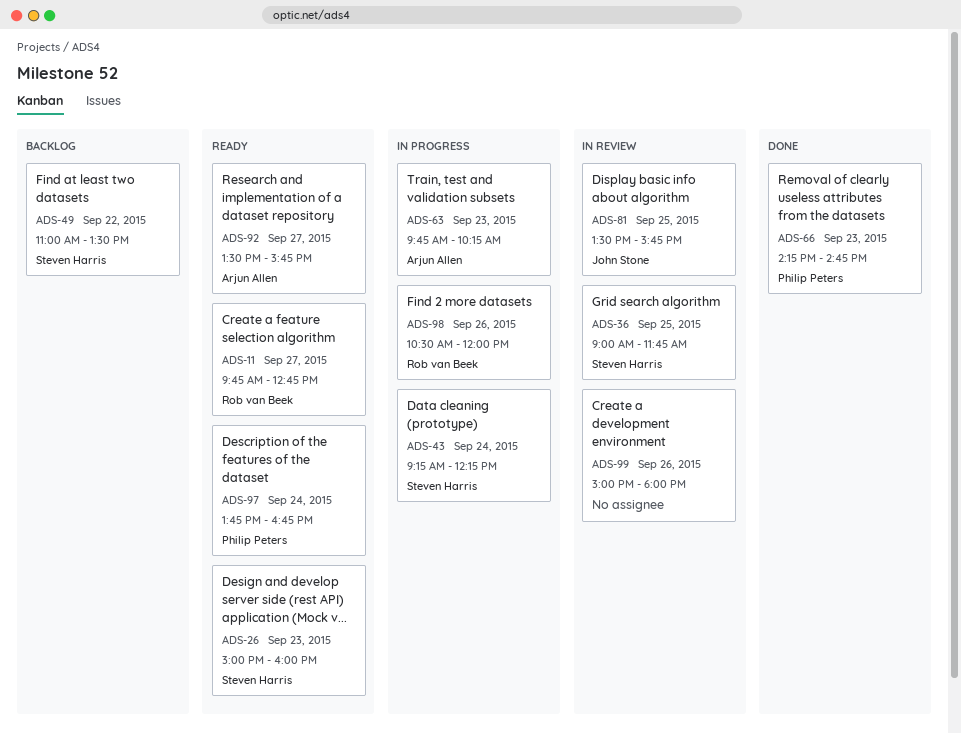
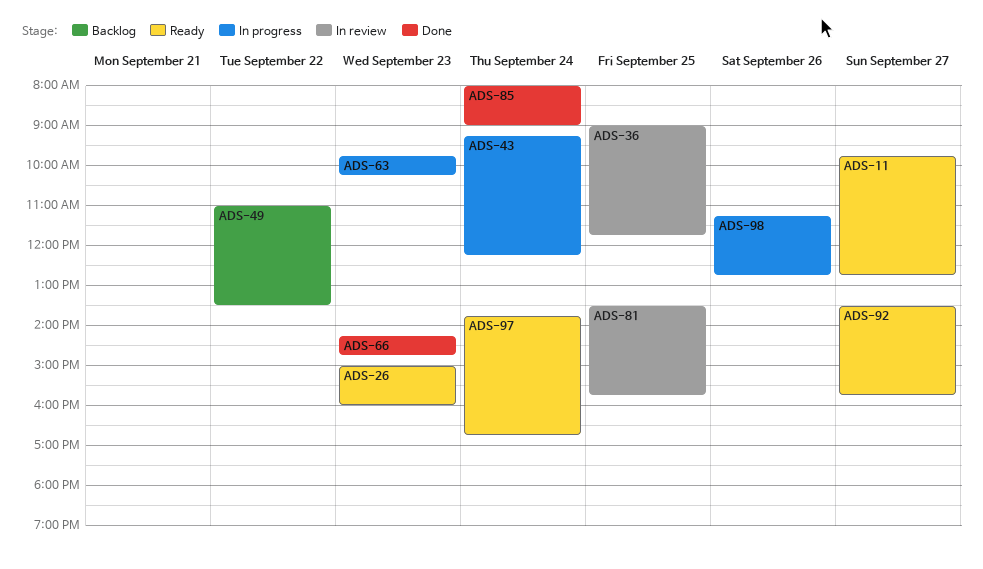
ADS-85: none -> present
ADS-98, begins: 10:30 -> 11:15
ADS-98, ends: 12:00 -> 12:45
ADS-99: present -> none

